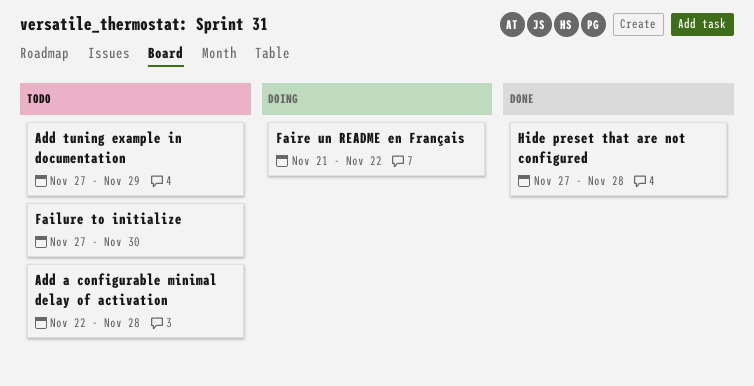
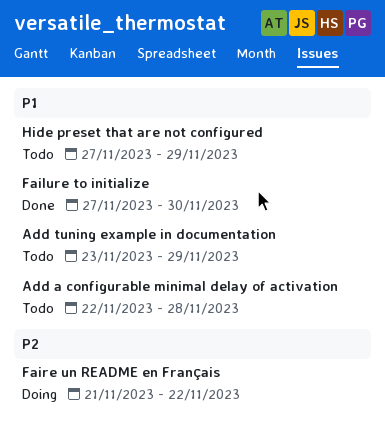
Add tuning example in documentation, start: Nov 27 -> Nov 23
Failure to initialize, status: Todo -> Done
Hide preset that are not configured, status: Done -> Todo
Hide preset that are not configured, due: Nov 28 -> Nov 29

